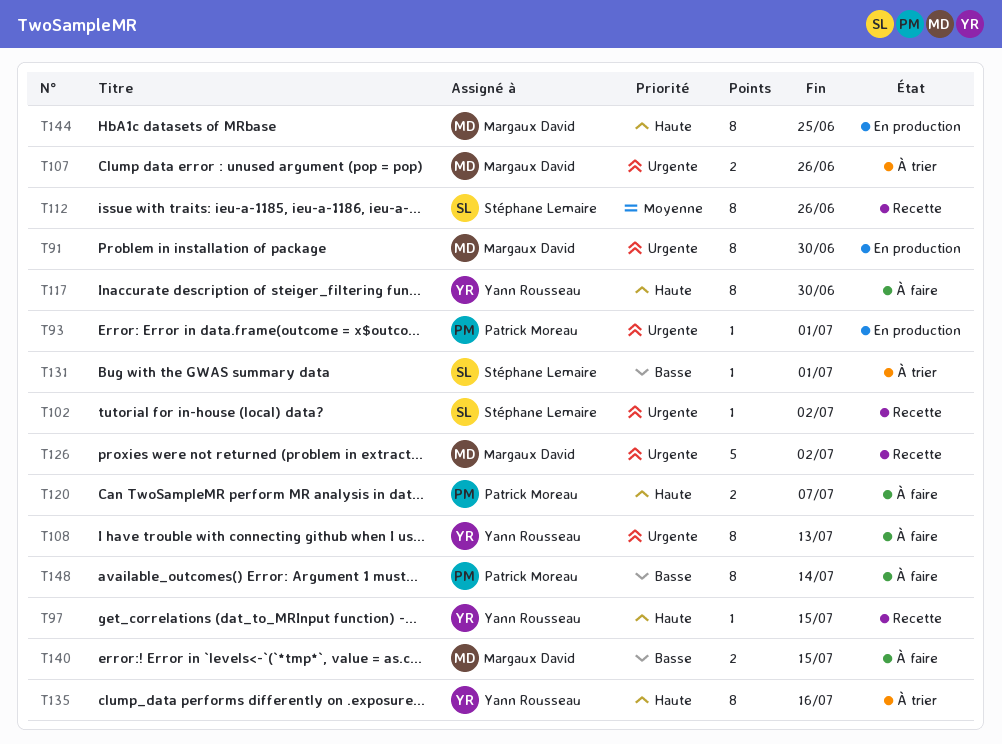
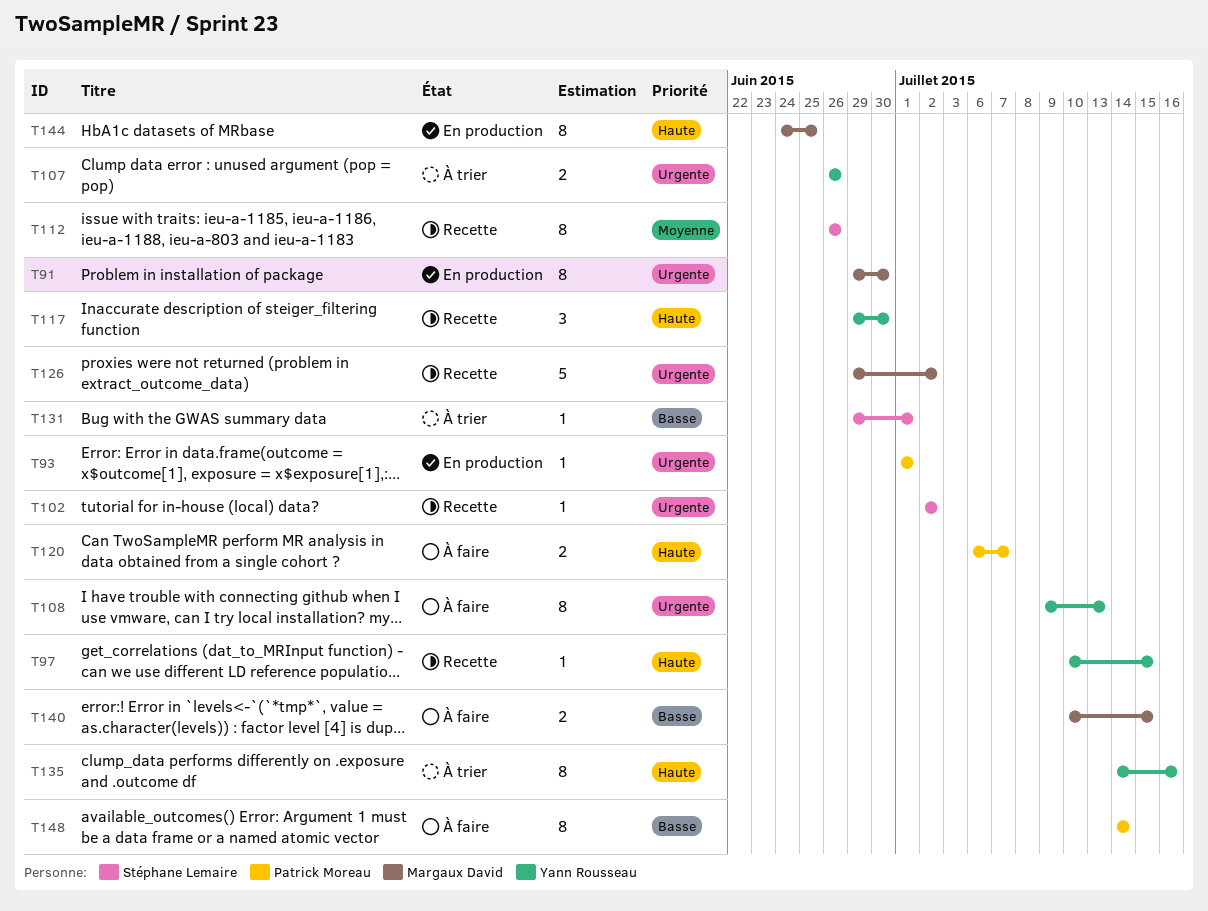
T107, owner: Margaux David -> Yann Rousseau
T117, status: À faire -> Recette
T117, estimate: 8 -> 3

